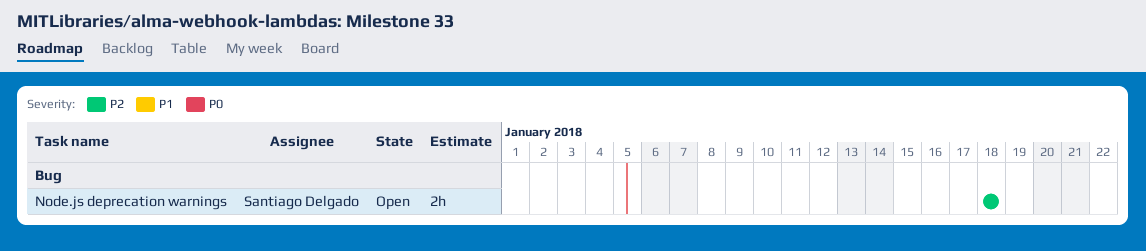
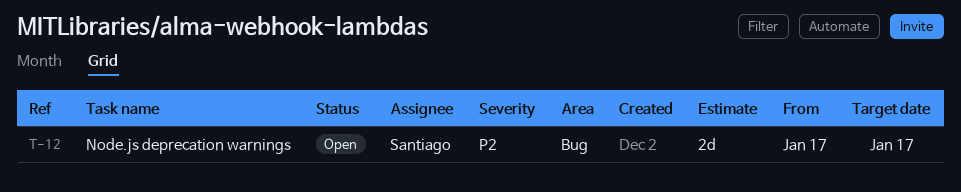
Node.js deprecation warnings, estimate: 2h -> 2d
Node.js deprecation warnings, start: Jan 18 -> Jan 17
Node.js deprecation warnings, due: Jan 18 -> Jan 17

